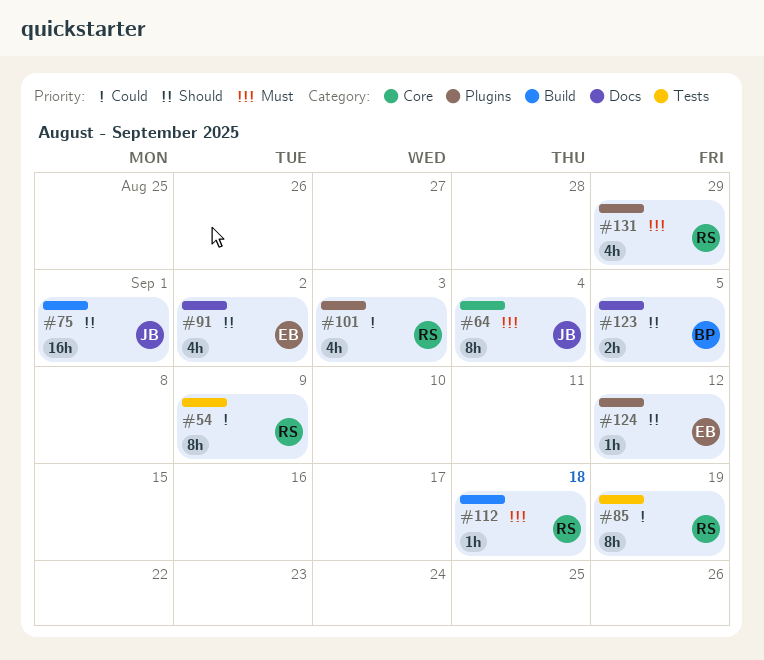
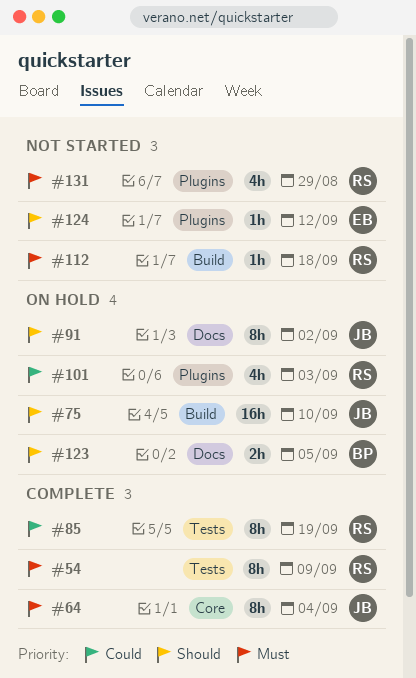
#54, priority: Could -> Must
#75, due: Sep 1 -> Sep 10
#91, owner: EB -> JB
#91, estimate: 4h -> 8h

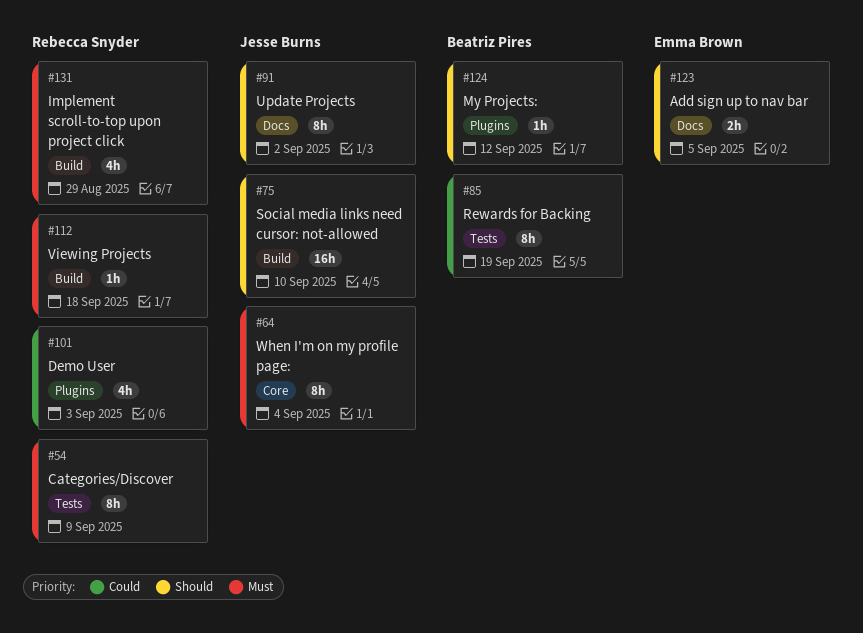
#85, owner: Rebecca Snyder -> Beatriz Pires
#123, owner: Beatriz Pires -> Emma Brown
#124, owner: Emma Brown -> Beatriz Pires
#131, label: Plugins -> Build

